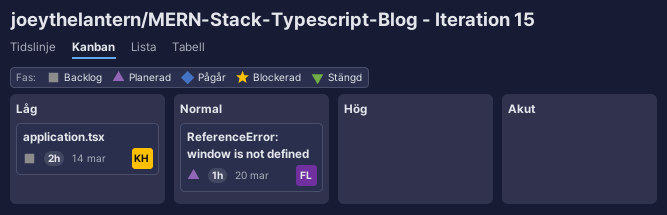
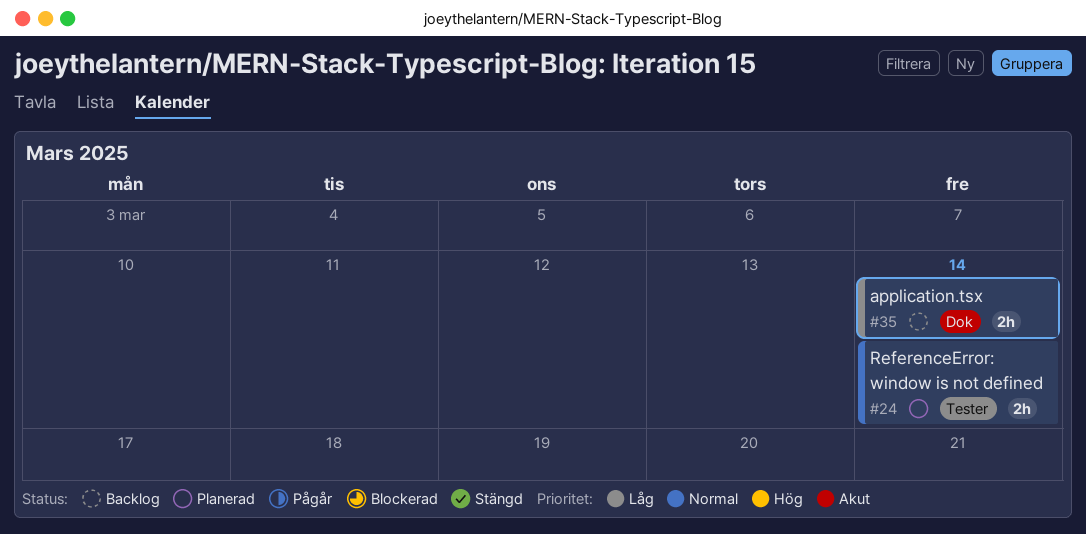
ReferenceError: window is not defined, estimate: 1h -> 2h
ReferenceError: window is not defined, due: Mar 20 -> Mar 14

